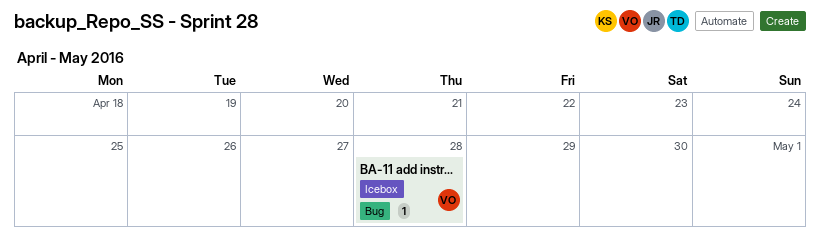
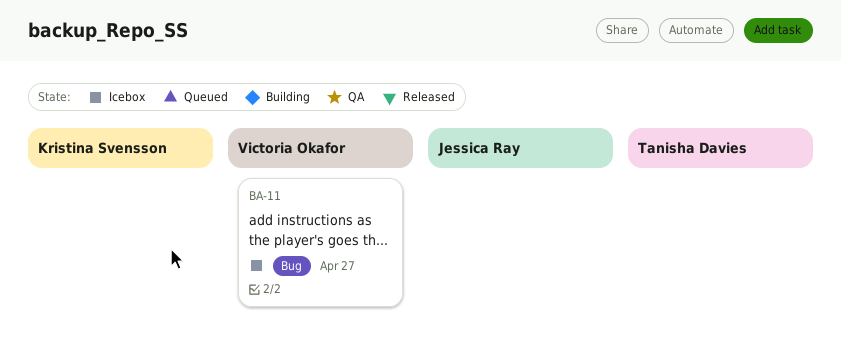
BA-11, due: Apr 28 -> Apr 27

